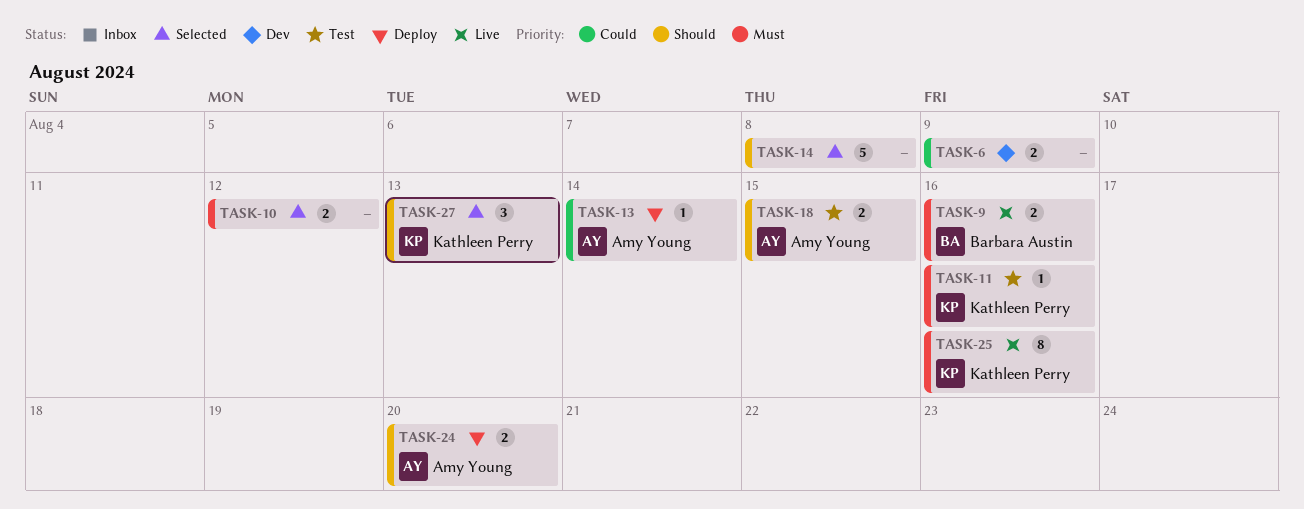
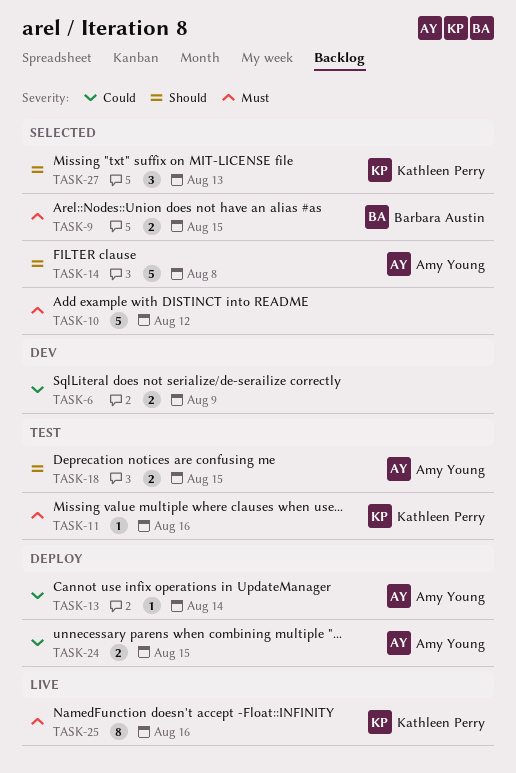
TASK-9, status: Live -> Selected
TASK-9, due: Aug 16 -> Aug 15
TASK-10, estimate: 2 -> 5
TASK-14, owner: none -> Amy Young
TASK-24, priority: Should -> Could
TASK-24, due: Aug 20 -> Aug 15

